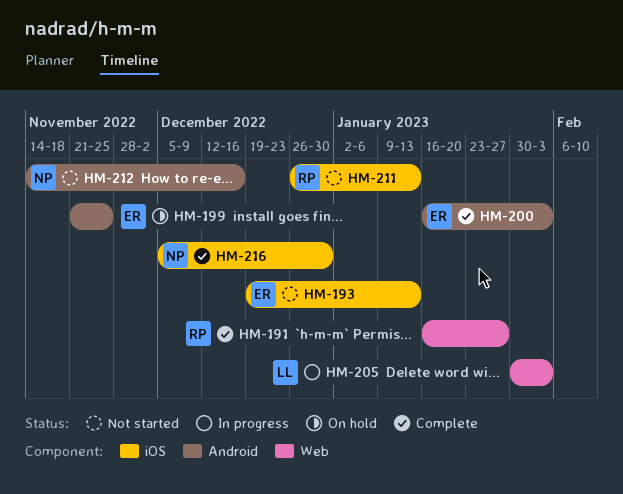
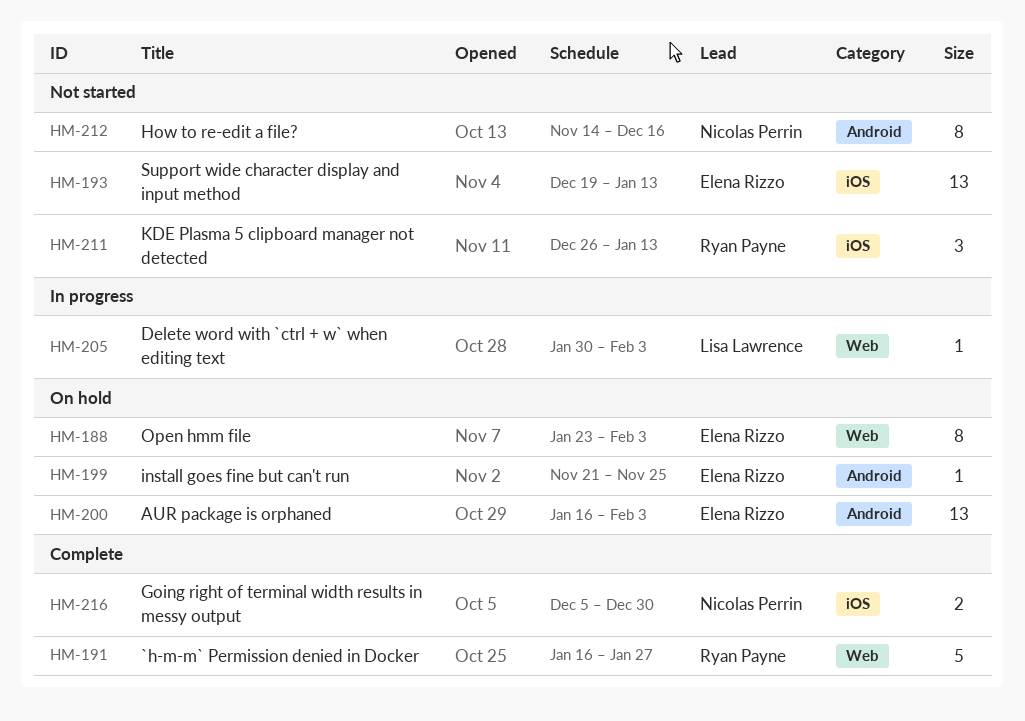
HM-188: none -> present
HM-200, status: Complete -> On hold

